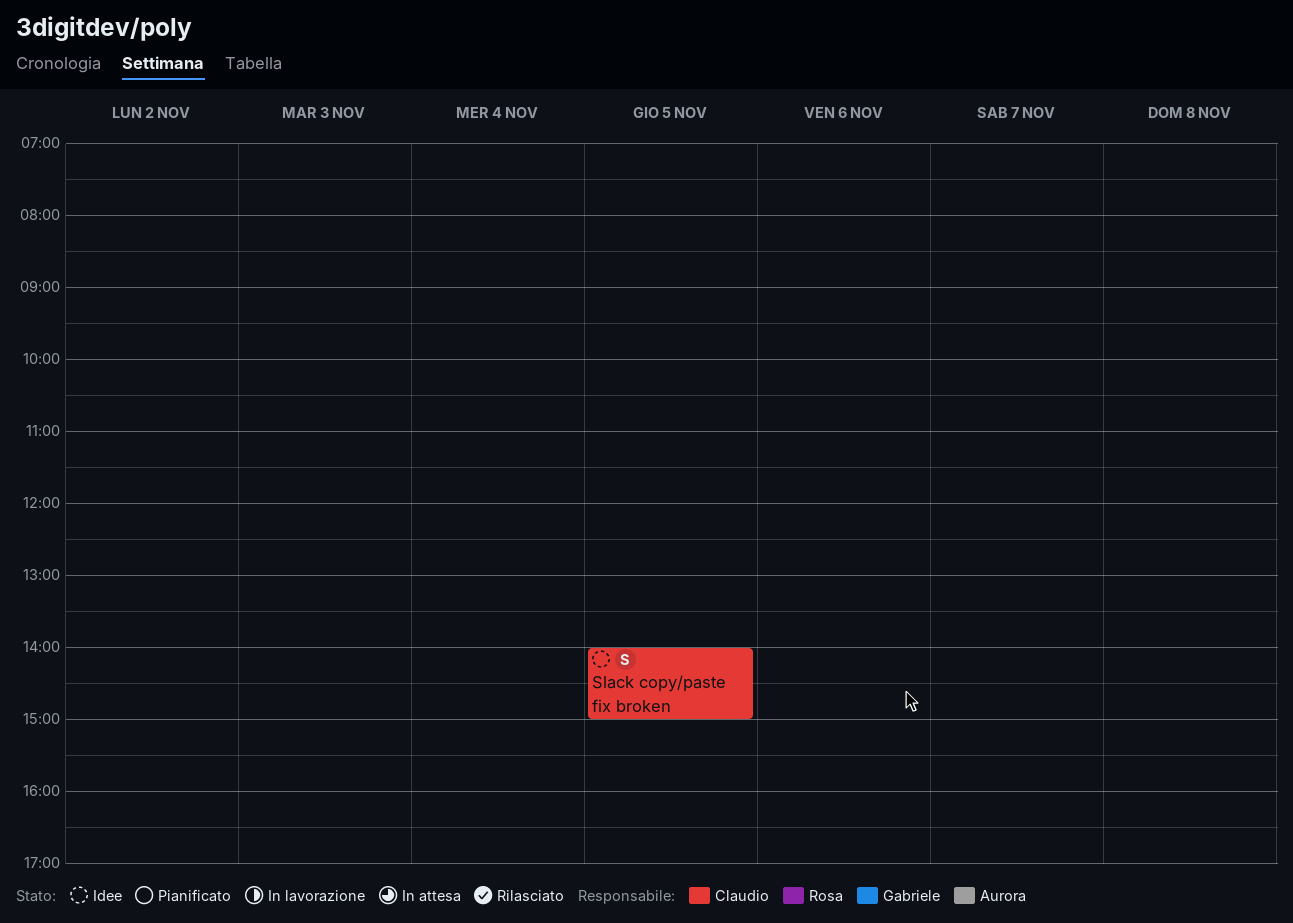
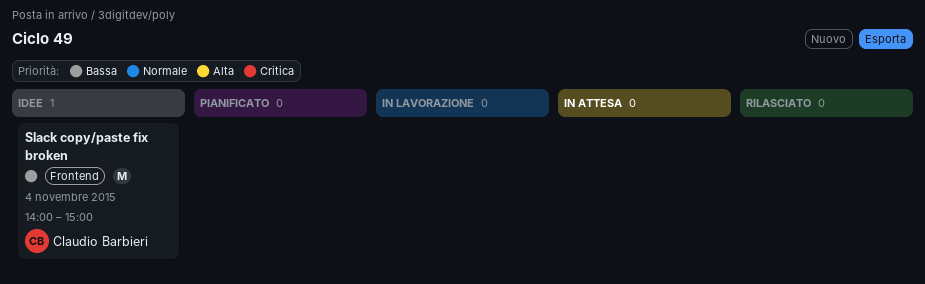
Slack copy/paste fix broken, estimate: S -> M
Slack copy/paste fix broken, day: Nov 5 -> Nov 4

